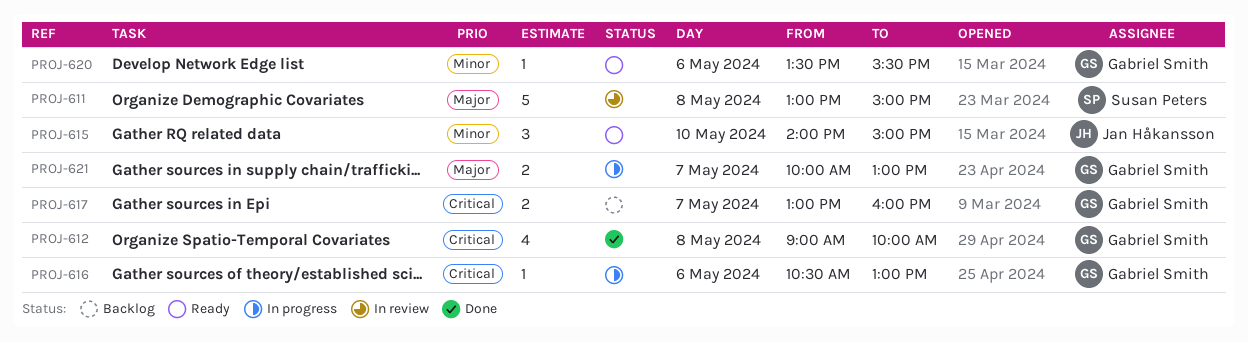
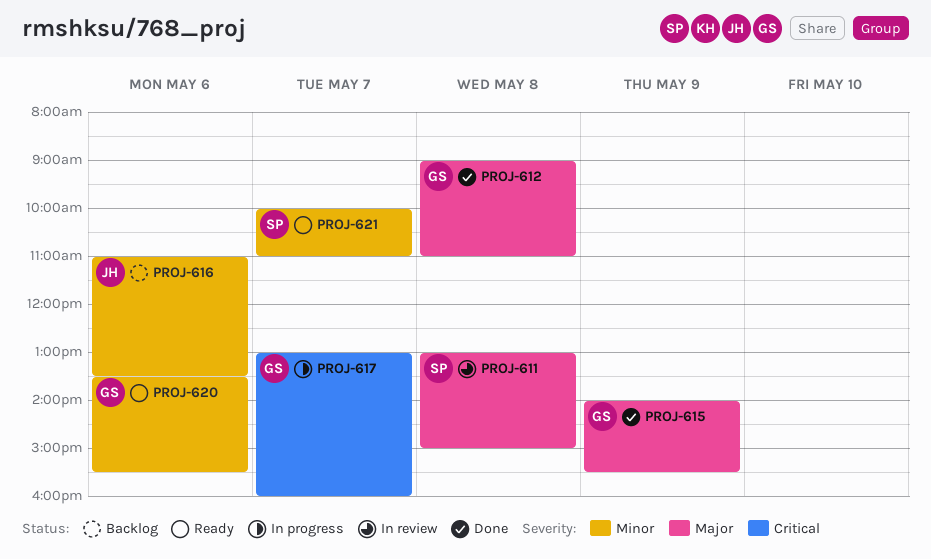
PROJ-612, priority: Critical -> Major
PROJ-612, ends: 10:00 -> 11:00
PROJ-615, status: Ready -> Done
PROJ-615, owner: Jan Håkansson -> Gabriel Smith
PROJ-615, priority: Minor -> Major
PROJ-615, day: May 10 -> May 9
PROJ-615, ends: 15:00 -> 15:30
PROJ-616, status: In progress -> Backlog
PROJ-616, owner: Gabriel Smith -> Jan Håkansson
PROJ-616, priority: Critical -> Minor
PROJ-616, begins: 10:30 -> 11:00
PROJ-616, ends: 13:00 -> 13:30
PROJ-617, status: Backlog -> In progress
PROJ-621, status: In progress -> Ready
PROJ-621, owner: Gabriel Smith -> Susan Peters
PROJ-621, priority: Major -> Minor
PROJ-621, ends: 13:00 -> 11:00

